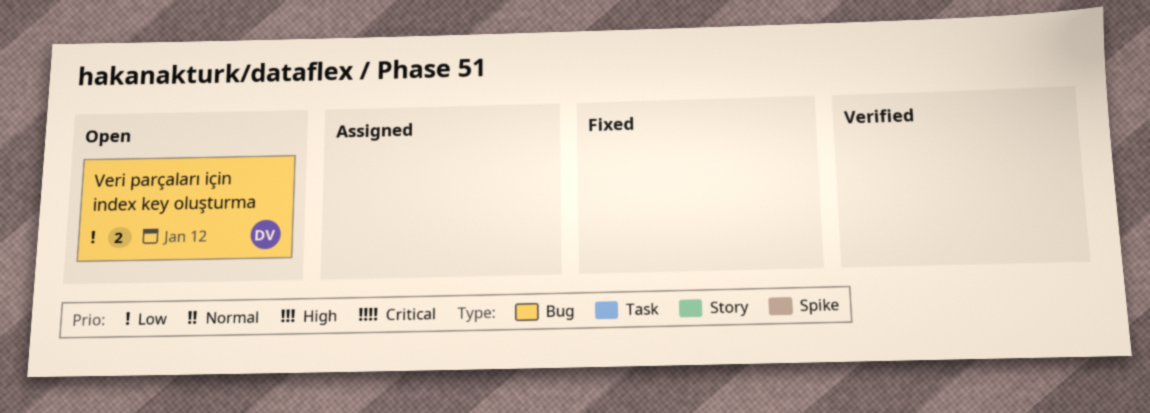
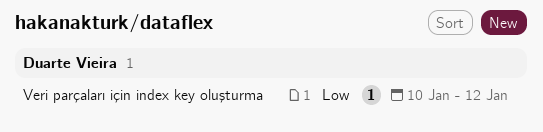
Veri parçaları için index key oluşturma, estimate: 2 -> 1

